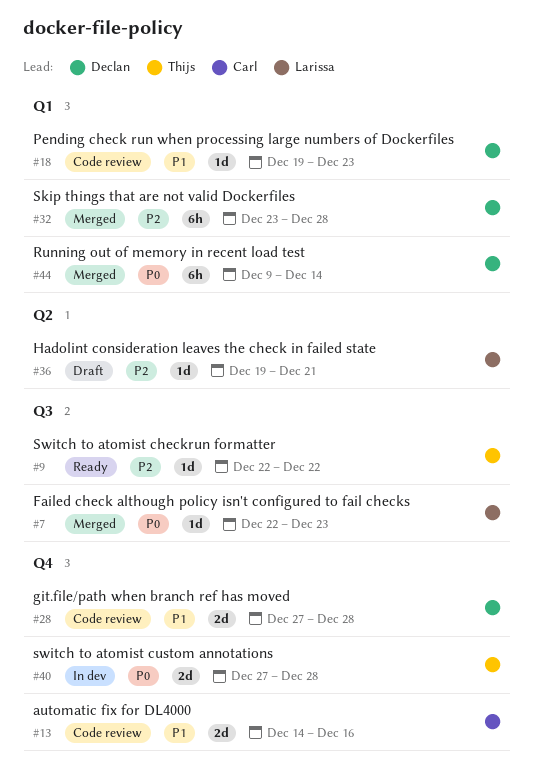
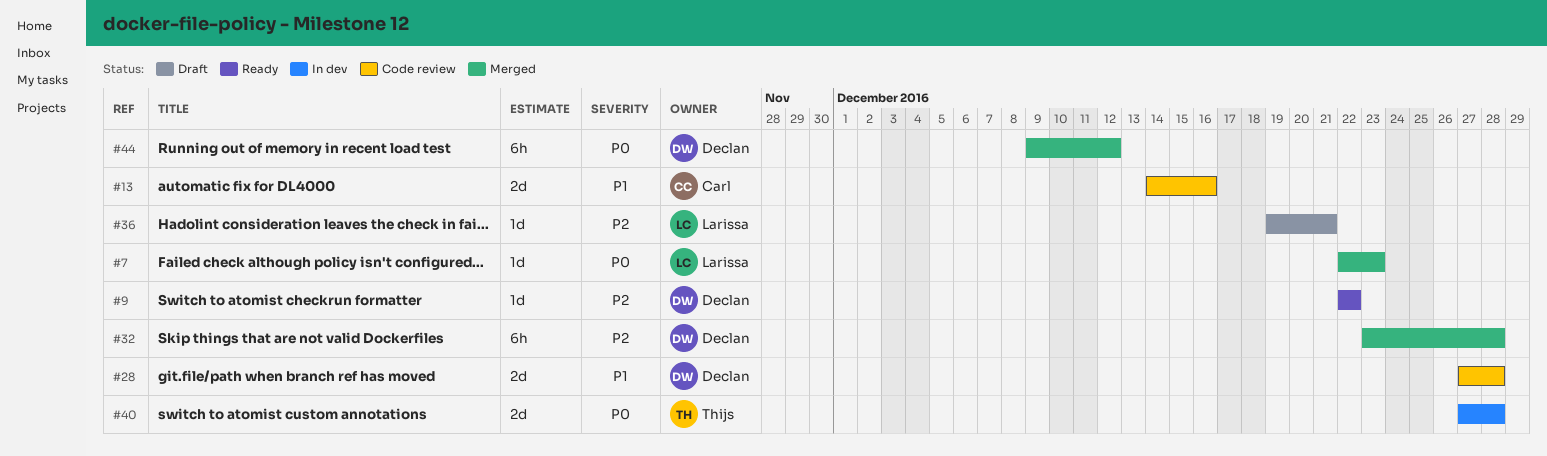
#9, owner: Thijs -> Declan
#18: present -> none
#44, due: Dec 14 -> Dec 12

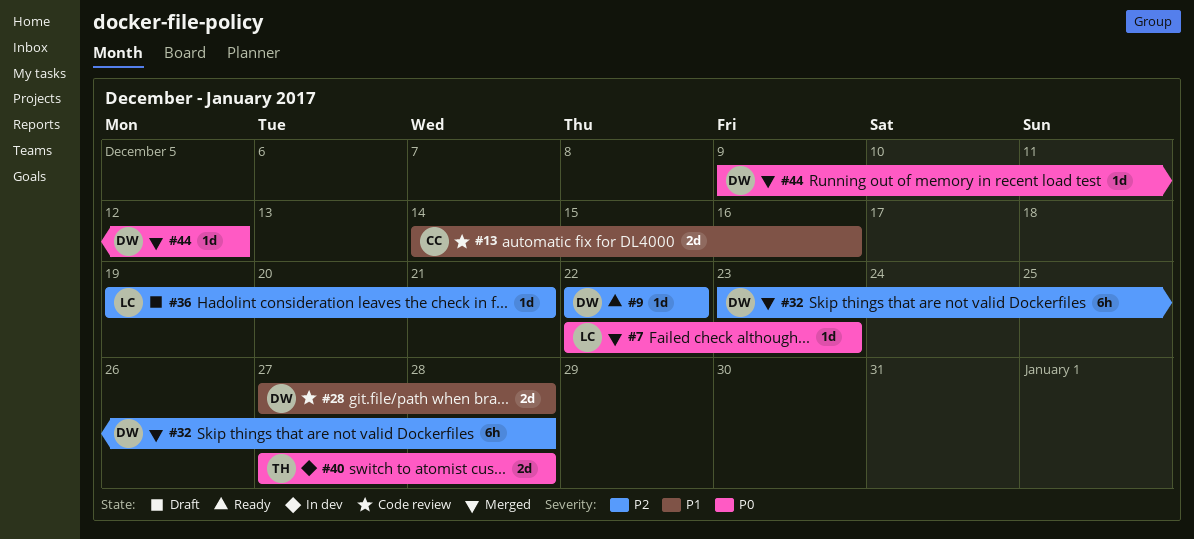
#44, estimate: 6h -> 1d

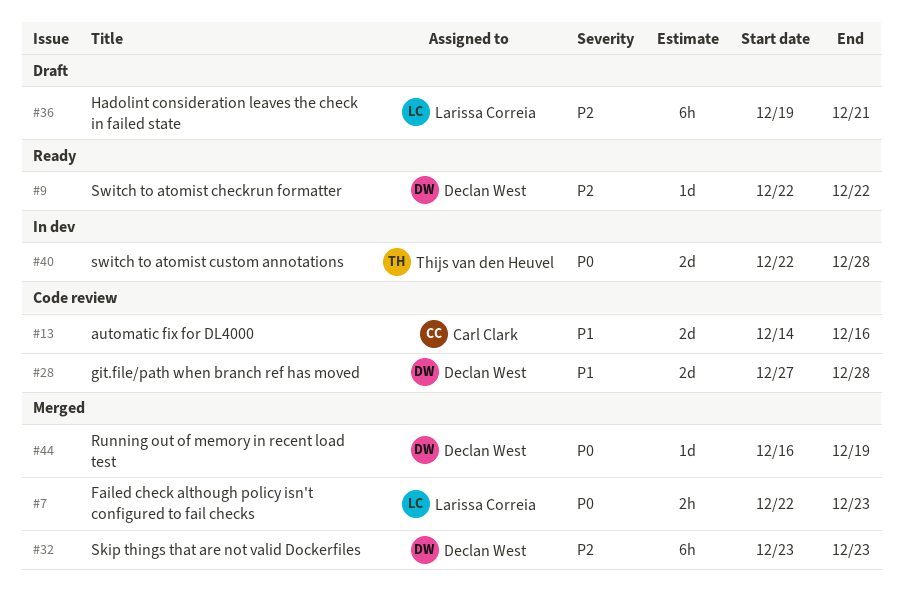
#7, estimate: 1d -> 2h
#32, due: Dec 28 -> Dec 23
#36, estimate: 1d -> 6h
#40, start: Dec 27 -> Dec 22
#44, start: Dec 9 -> Dec 16
#44, due: Dec 12 -> Dec 19

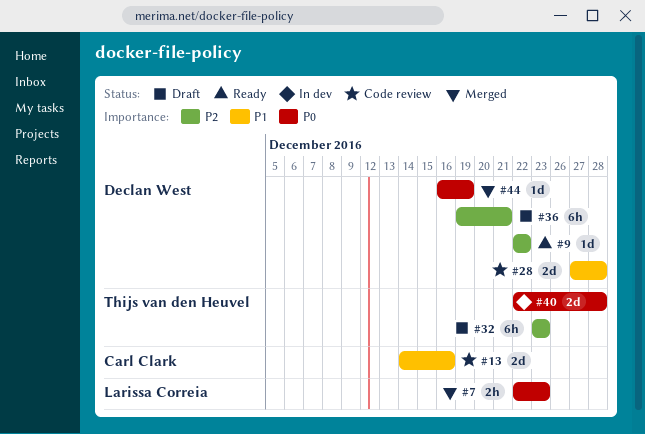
#32, status: Merged -> Draft
#32, owner: Declan West -> Thijs van den Heuvel
#36, owner: Larissa Correia -> Declan West

